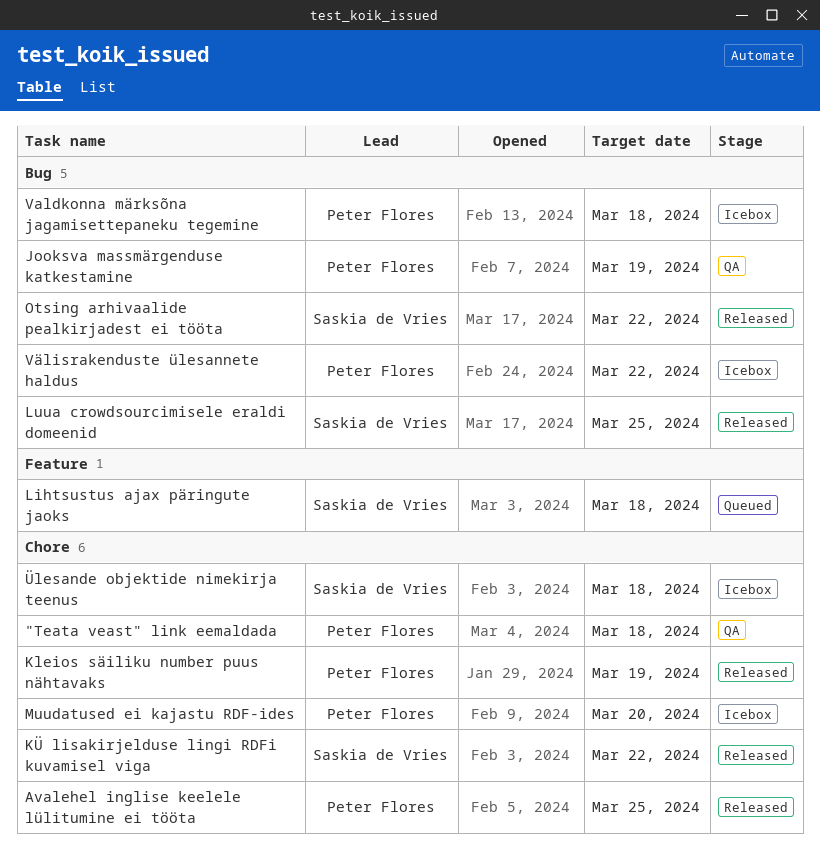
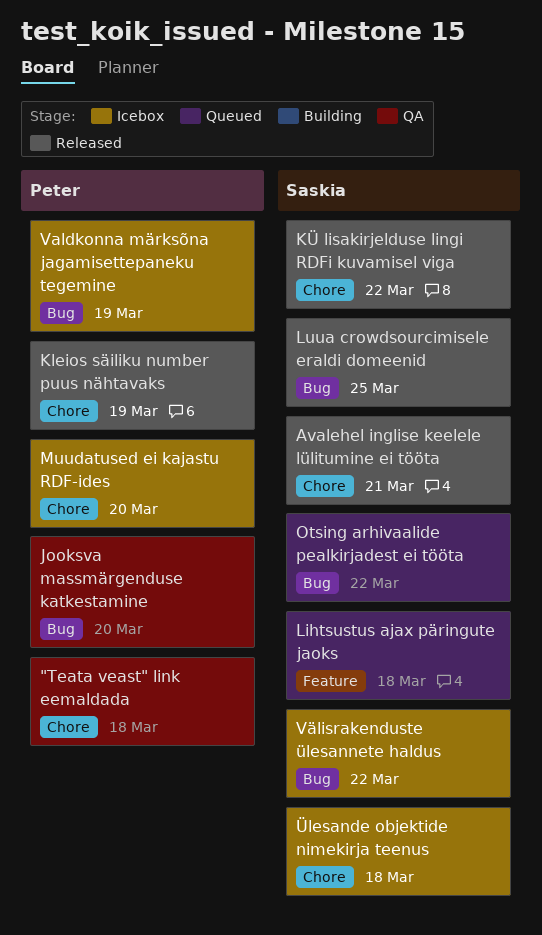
Avalehel inglise keelele lülitumine ei tööta, owner: Peter Flores -> Saskia de Vries
Avalehel inglise keelele lülitumine ei tööta, due: Mar 25 -> Mar 21
Jooksva massmärgenduse katkestamine, due: Mar 19 -> Mar 20
Otsing arhivaalide pealkirjadest ei tööta, status: Released -> Queued
Valdkonna märksõna jagamisettepaneku tegemine, due: Mar 18 -> Mar 19
Välisrakenduste ülesannete haldus, owner: Peter Flores -> Saskia de Vries

